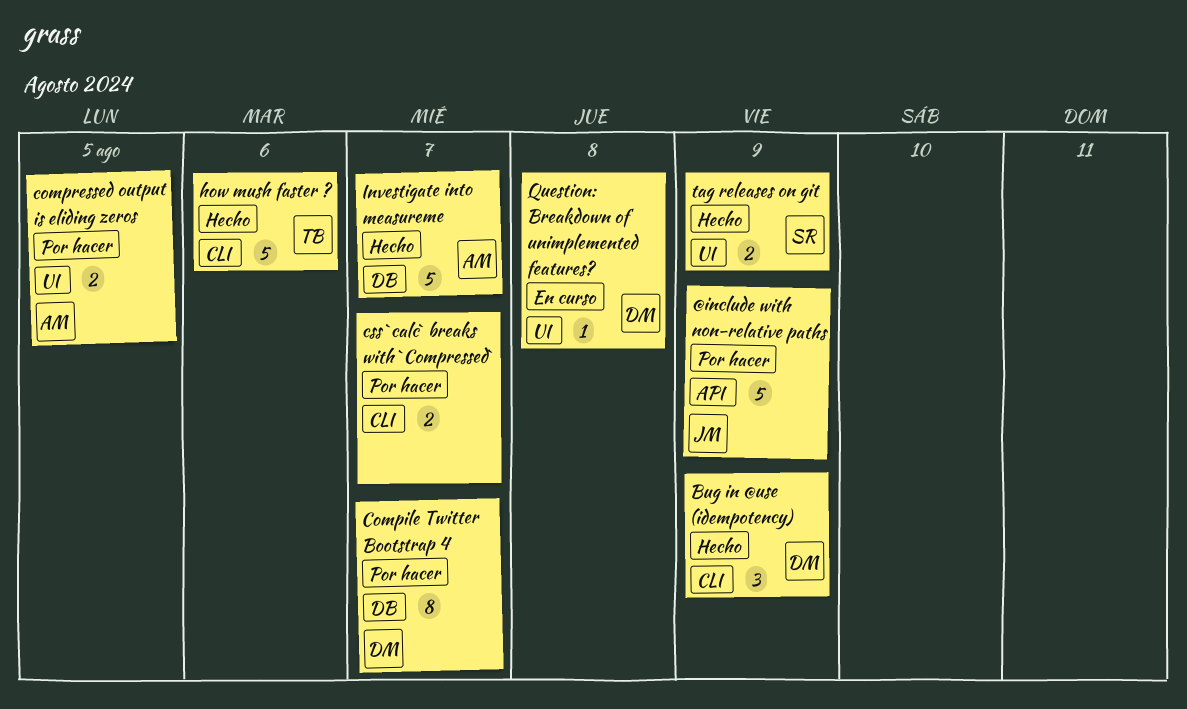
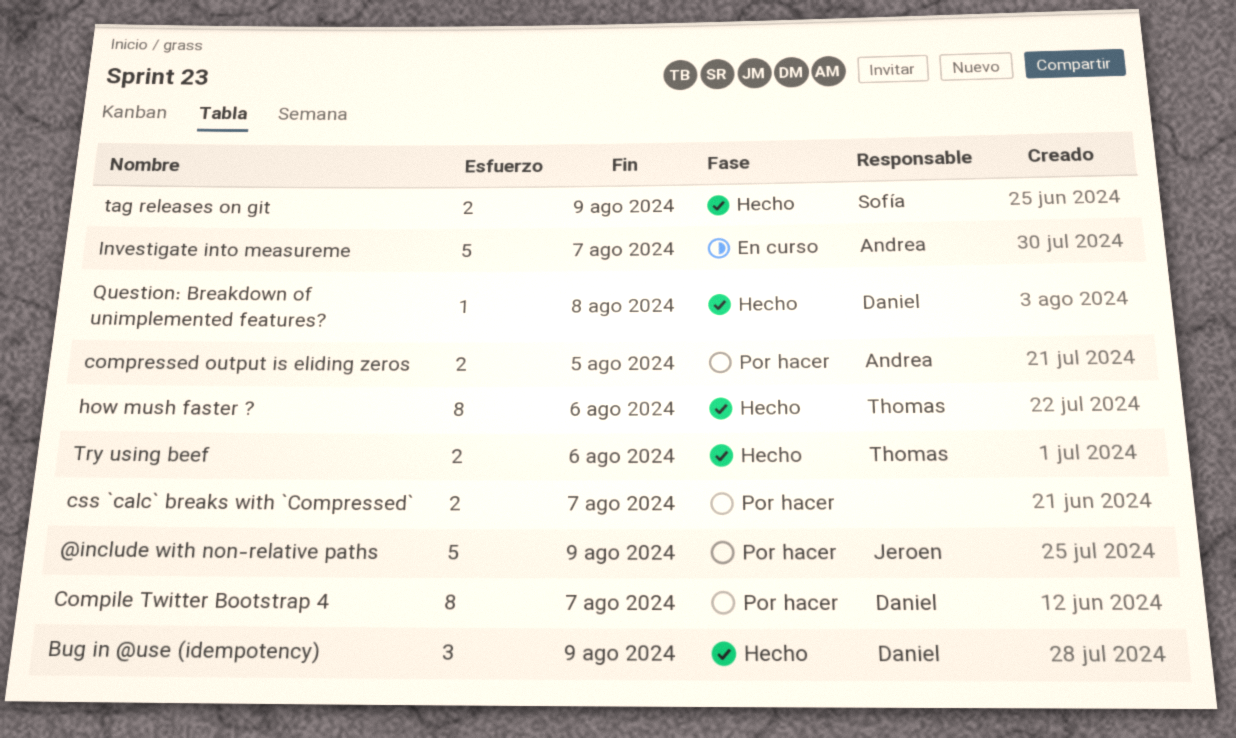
how mush faster ?, estimate: 5 -> 8
Investigate into measureme, status: Hecho -> En curso
Question: Breakdown of unimplemented features?, status: En curso -> Hecho
Try using beef: none -> present

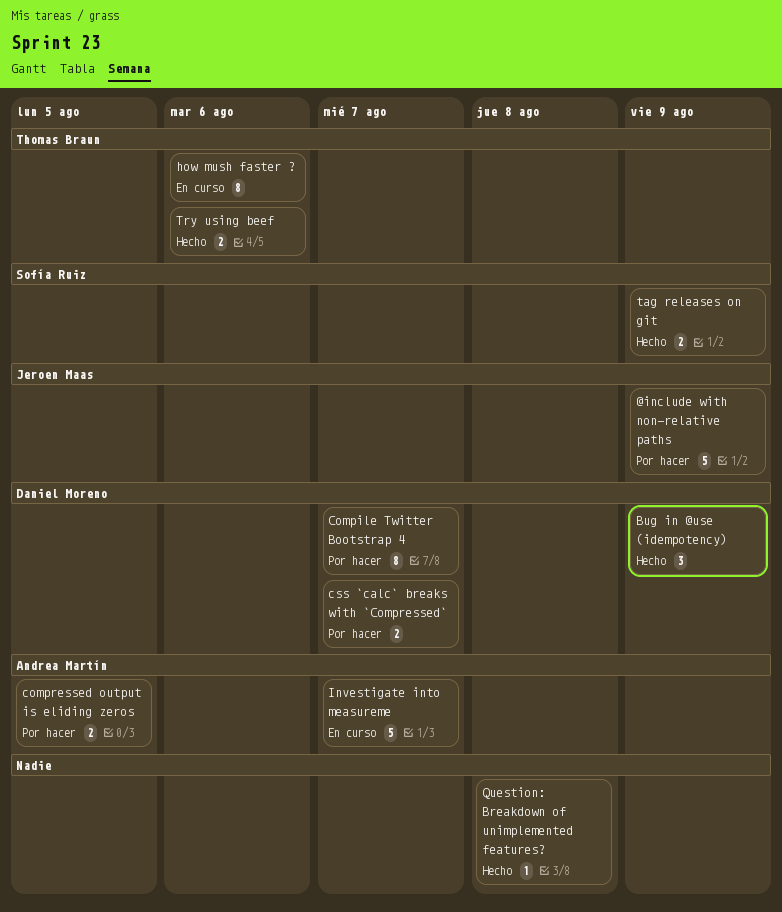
css `calc` breaks with `Compressed`, owner: none -> Daniel Moreno
how mush faster ?, status: Hecho -> En curso
Question: Breakdown of unimplemented features?, owner: Daniel Moreno -> none

